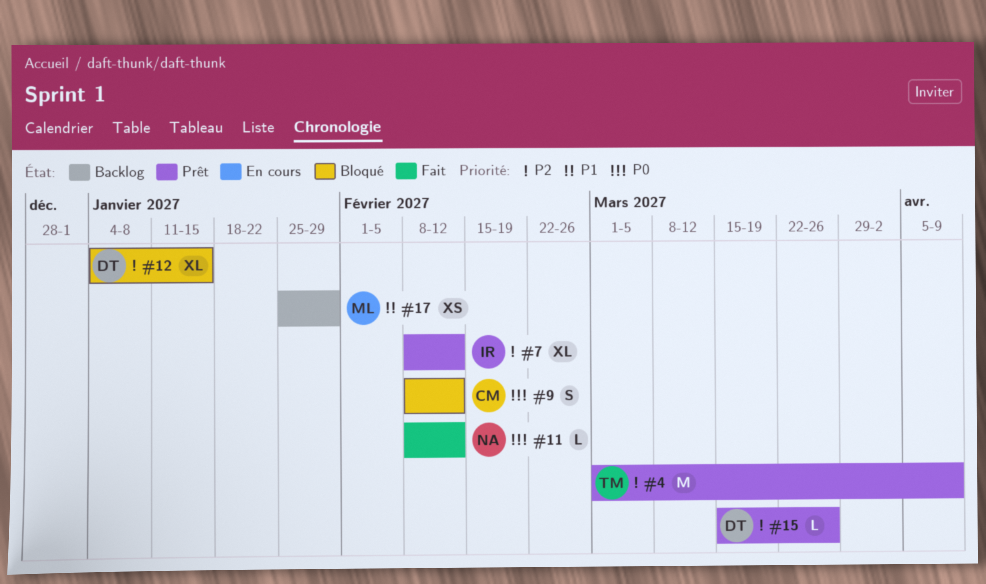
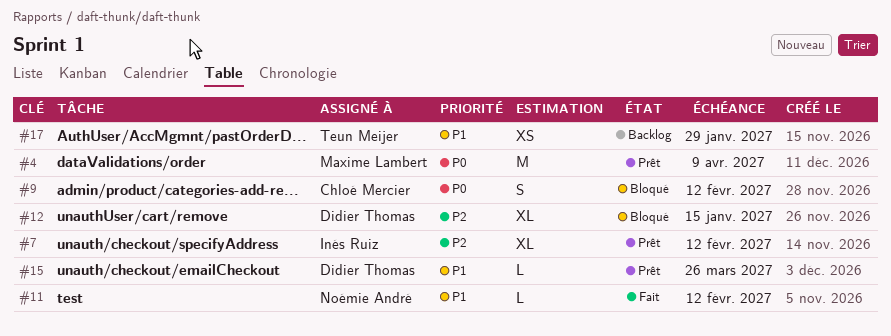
#4, owner: Teun Meijer -> Maxime Lambert
#4, priority: P2 -> P0
#11, priority: P0 -> P1
#15, priority: P2 -> P1
#17, owner: Maxime Lambert -> Teun Meijer

